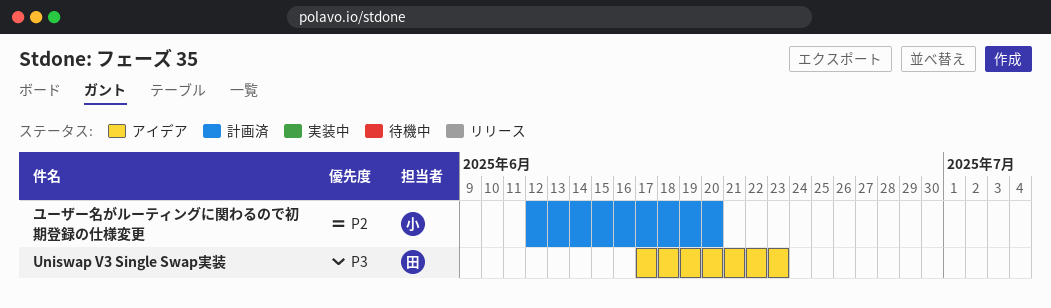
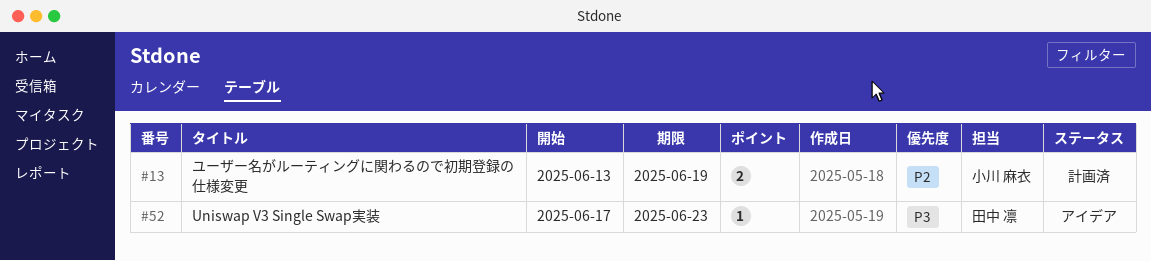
ユーザー名がルーティングに関わるので初期登録の仕様変更, start: Jun 12 -> Jun 13
ユーザー名がルーティングに関わるので初期登録の仕様変更, due: Jun 20 -> Jun 19

